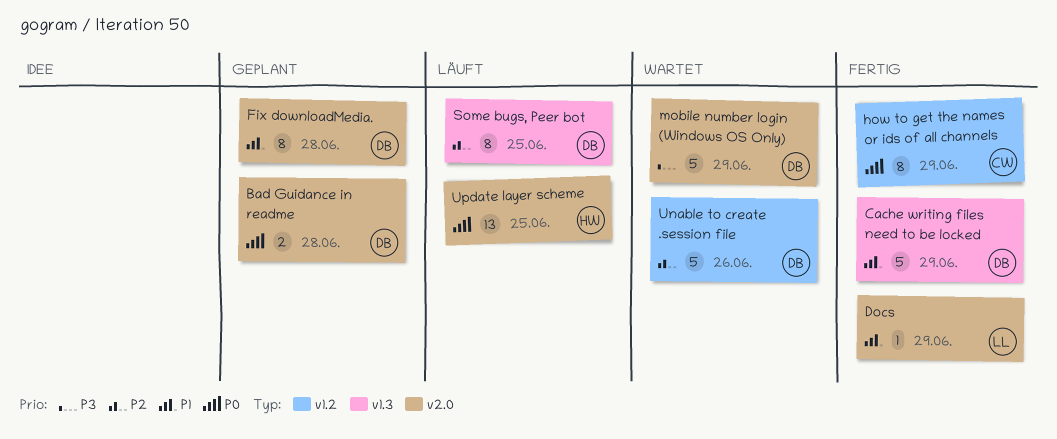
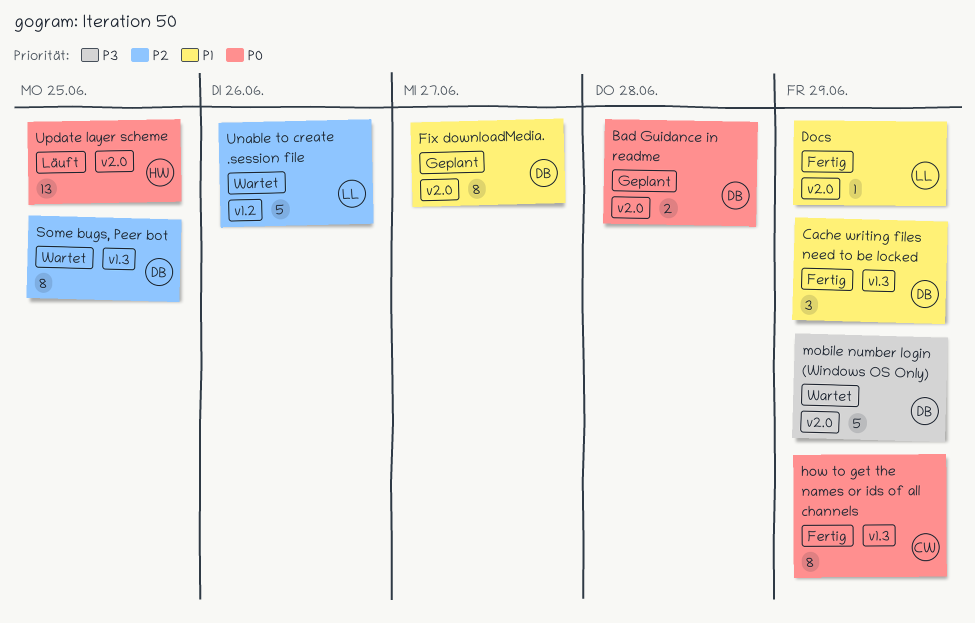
Cache writing files need to be locked, estimate: 5 -> 3
Fix downloadMedia., due: Jun 28 -> Jun 27
how to get the names or ids of all channels, label: v1.2 -> v1.3
Some bugs, Peer bot, status: Läuft -> Wartet
Unable to create .session file, owner: DB -> LL

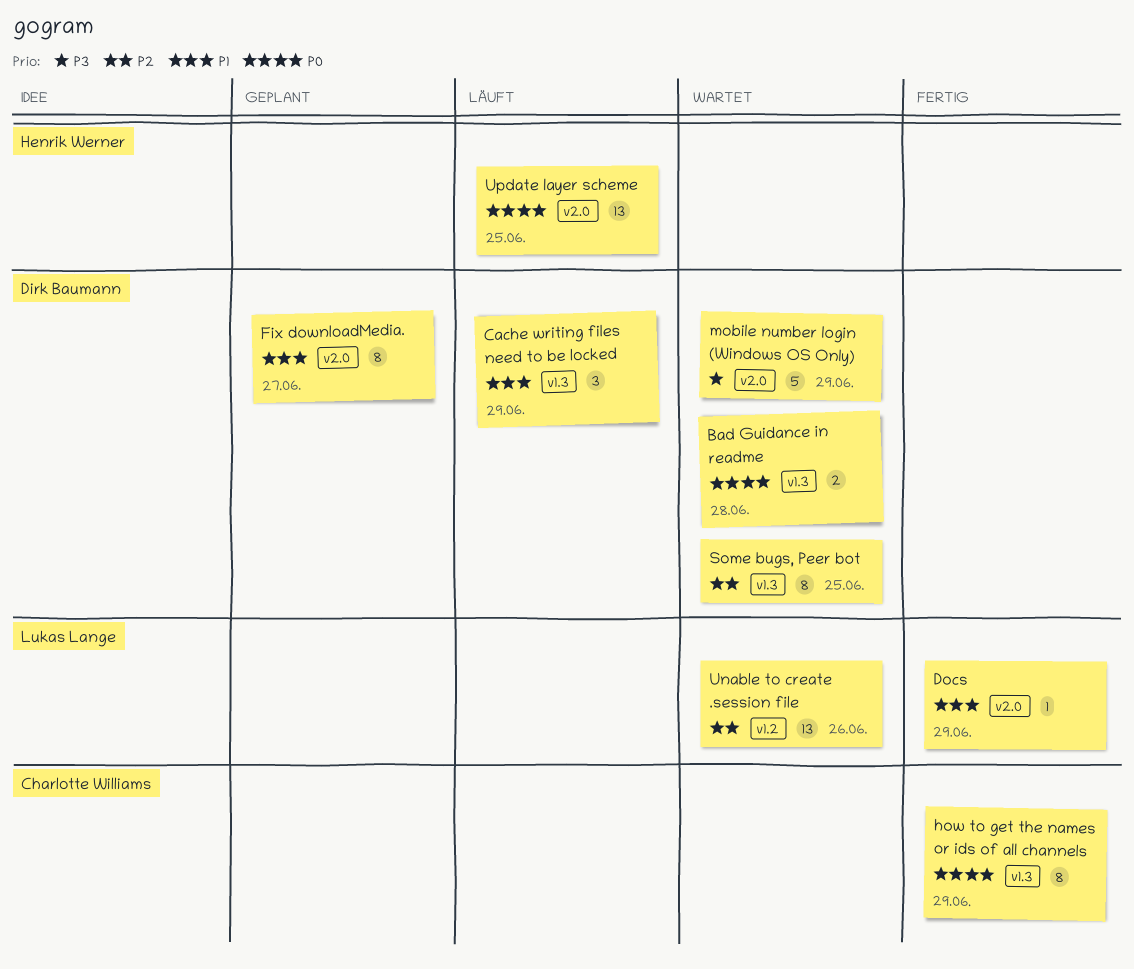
Bad Guidance in readme, status: Geplant -> Wartet
Bad Guidance in readme, label: v2.0 -> v1.3
Cache writing files need to be locked, status: Fertig -> Läuft
Unable to create .session file, estimate: 5 -> 13

